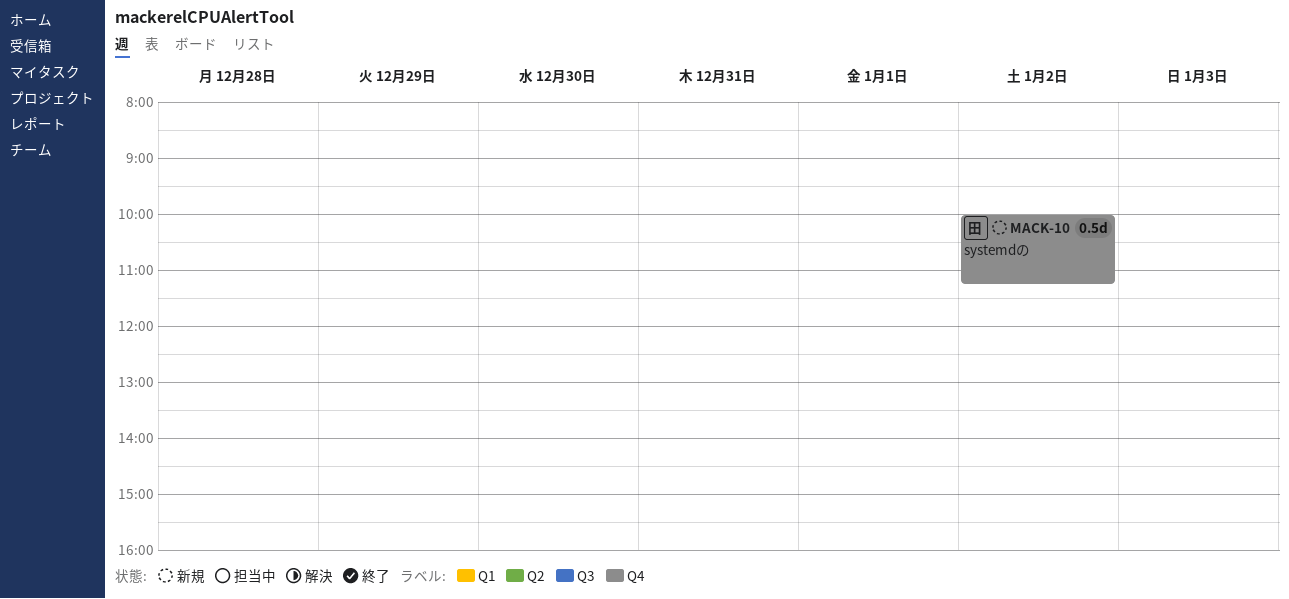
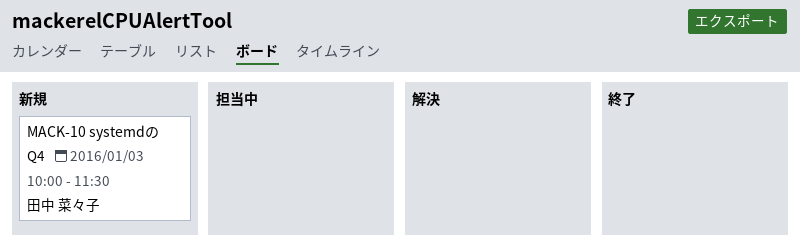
MACK-10, day: Jan 2 -> Jan 3
MACK-10, ends: 11:15 -> 11:30

